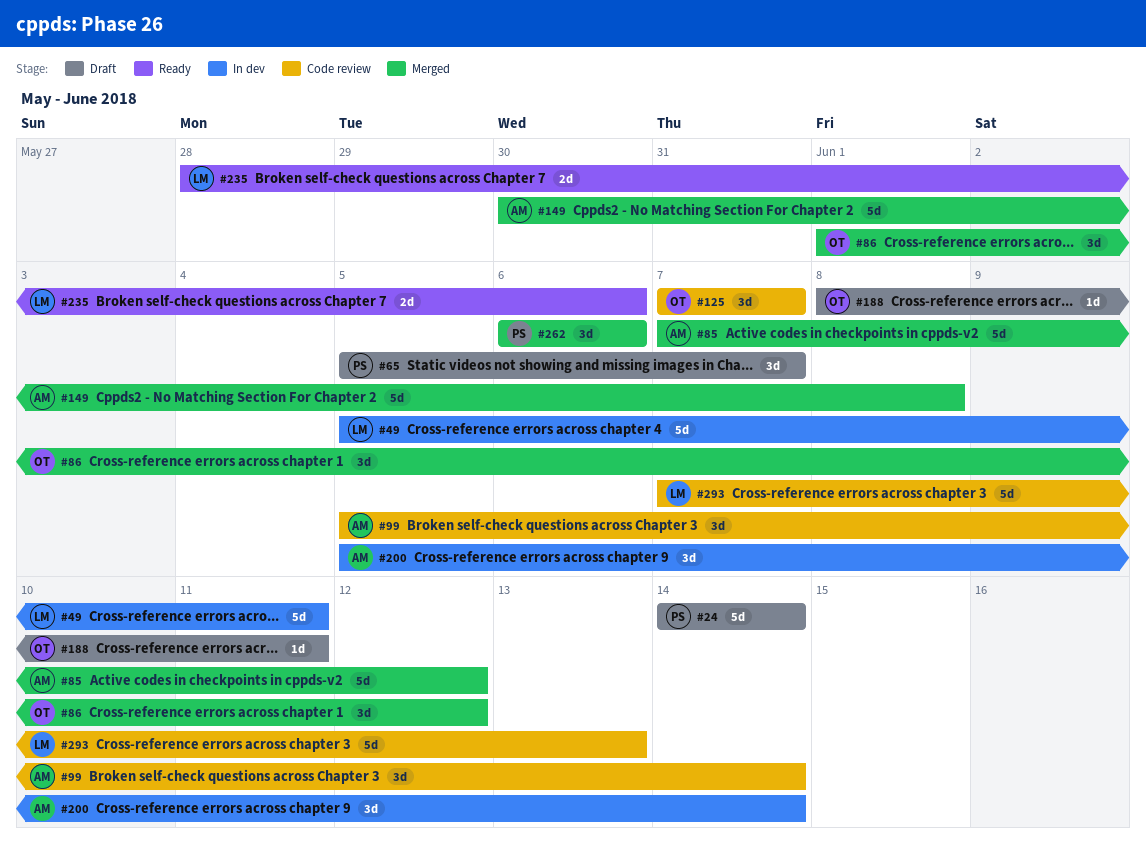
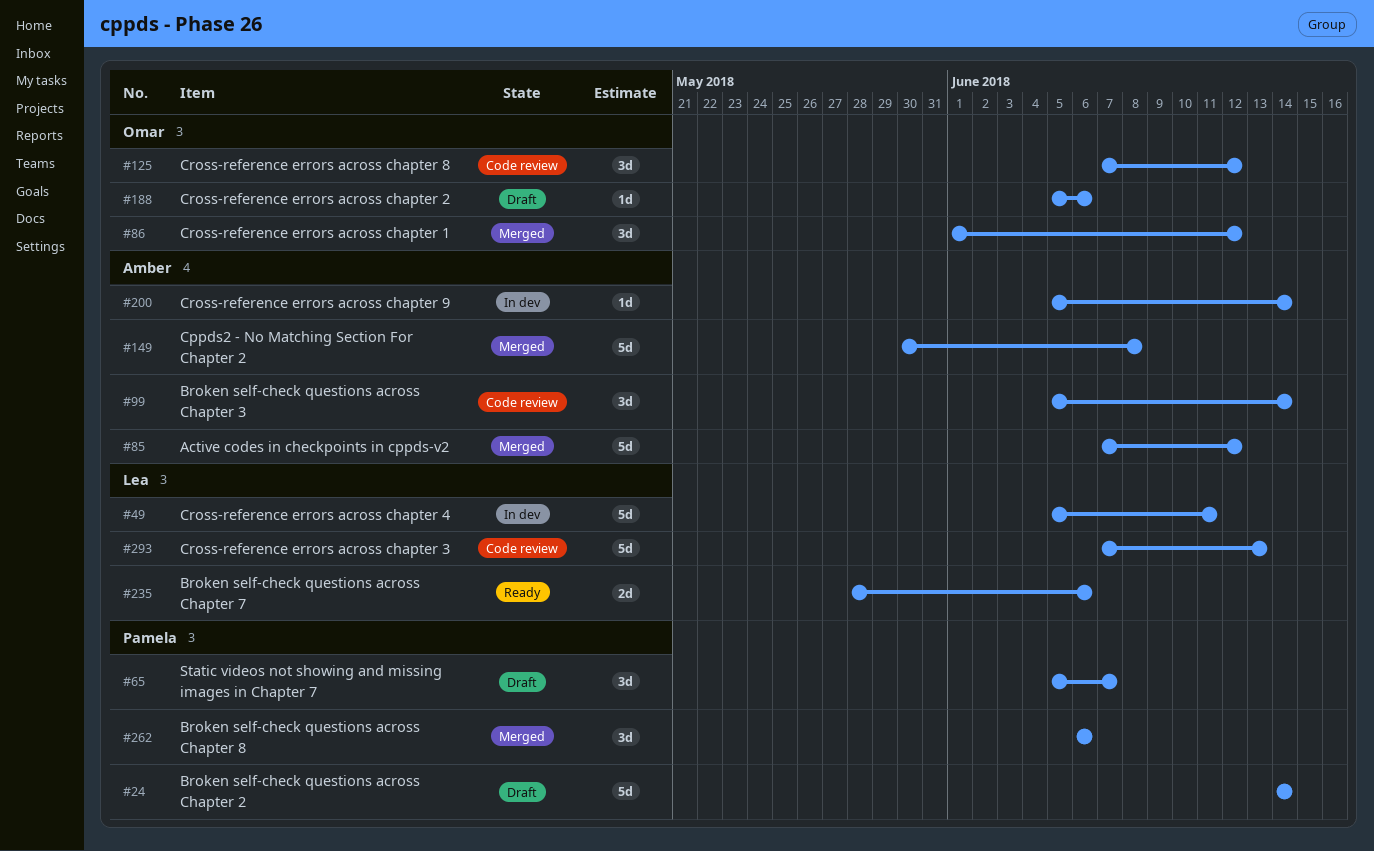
#125, due: Jun 7 -> Jun 12
#188, start: Jun 8 -> Jun 5
#188, due: Jun 11 -> Jun 6
#200, estimate: 3d -> 1d

